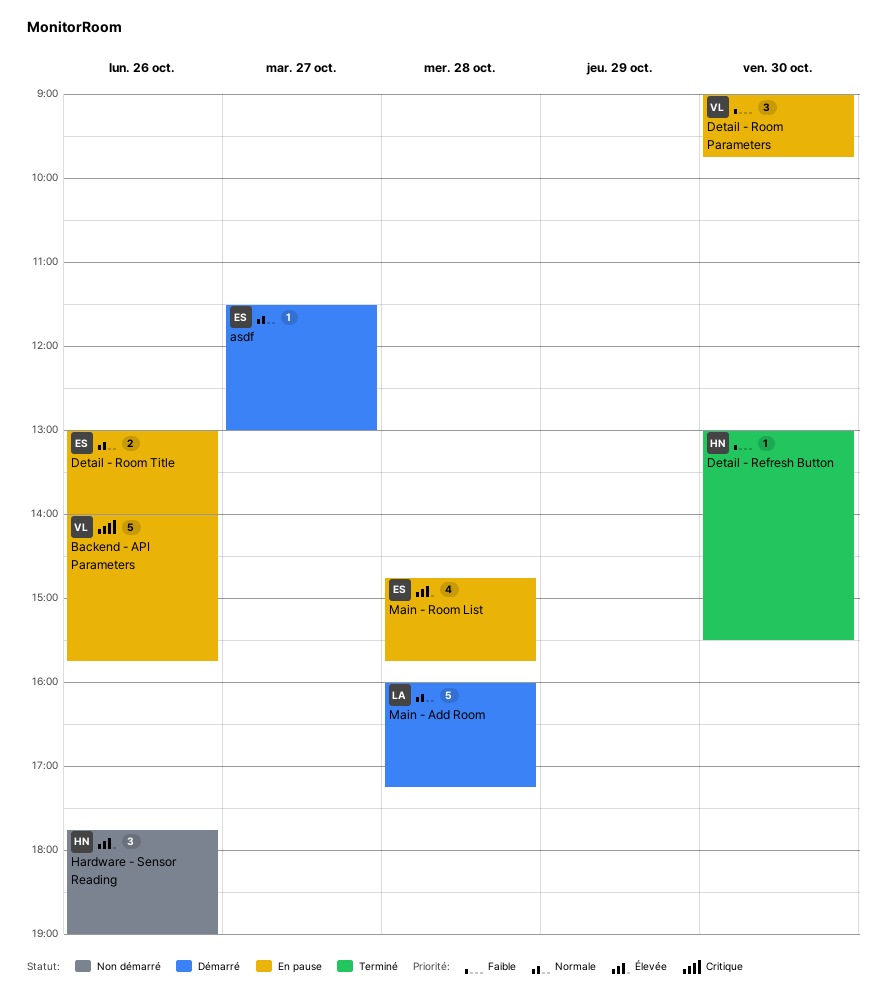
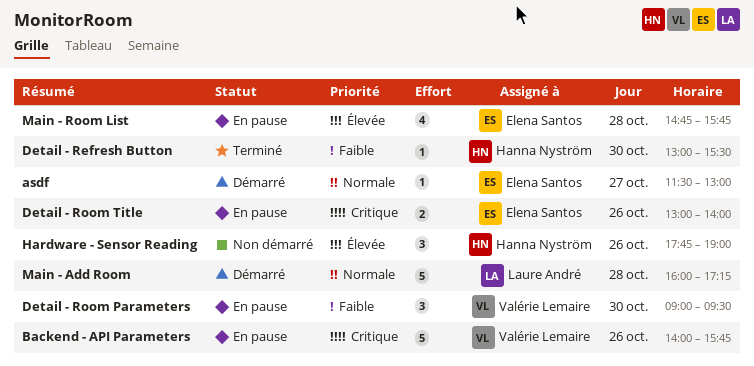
Detail - Room Parameters, ends: 09:45 -> 09:30
Detail - Room Title, priority: Normale -> Critique

